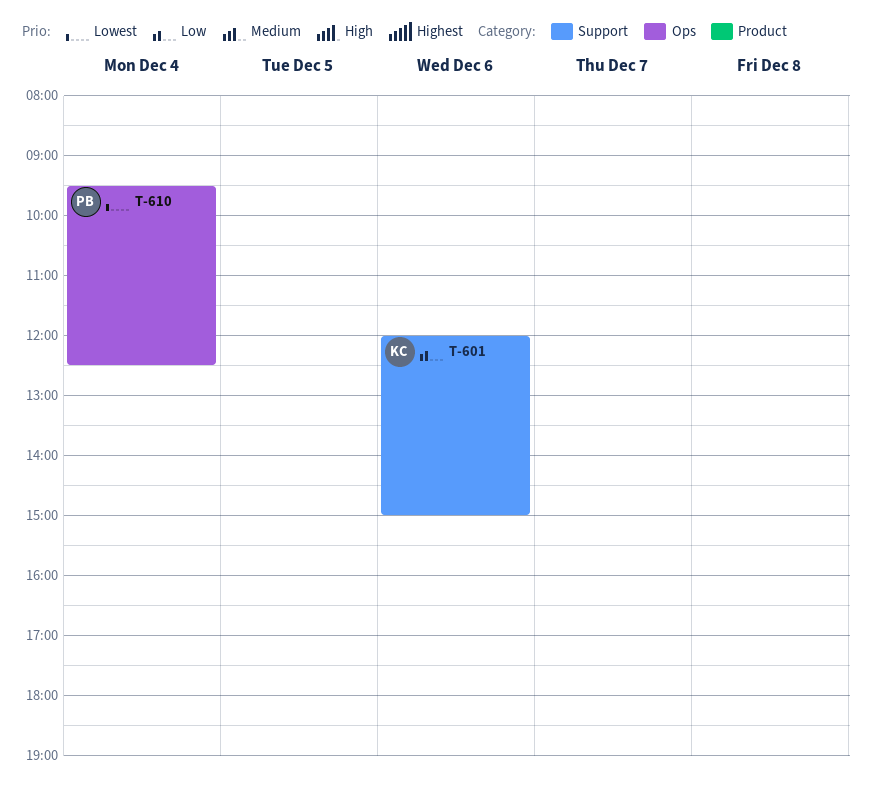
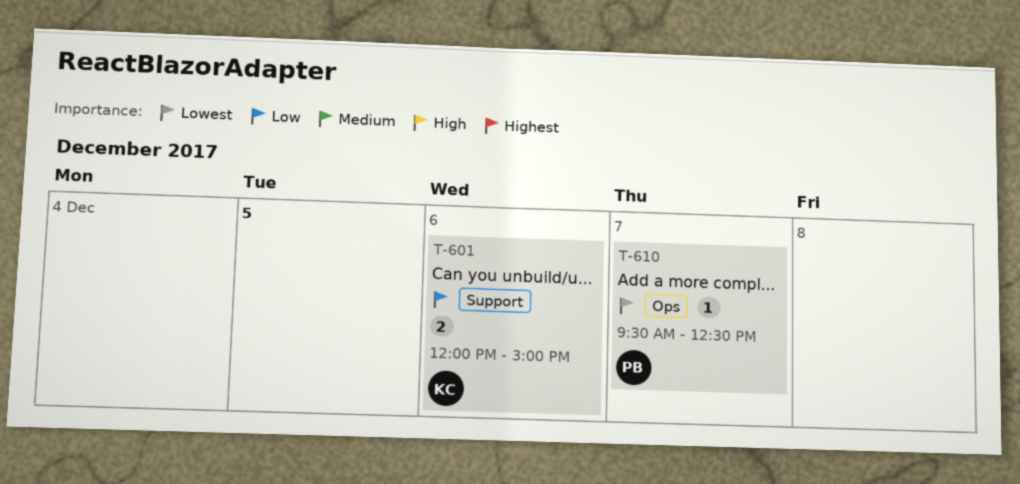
T-610, day: Dec 4 -> Dec 7

